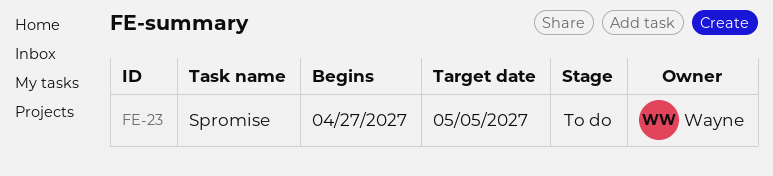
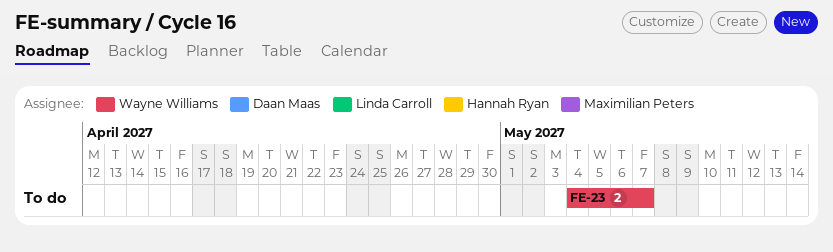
FE-23, start: Apr 27 -> May 4
FE-23, due: May 5 -> May 7

